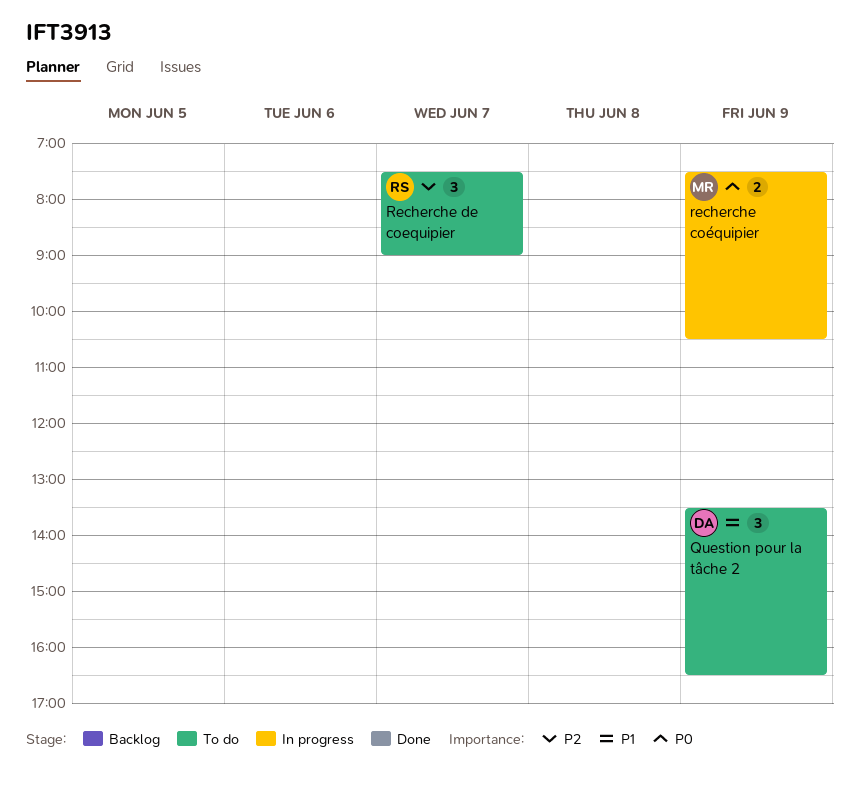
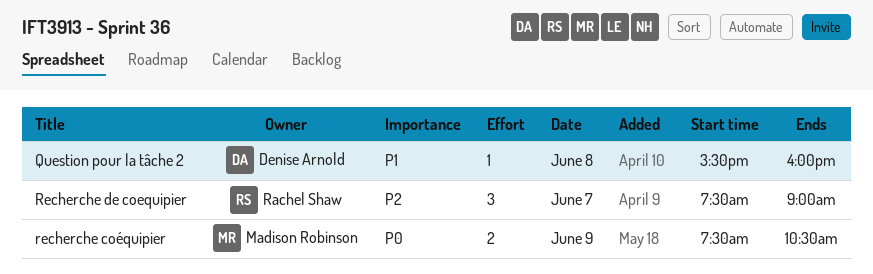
Question pour la tâche 2, estimate: 3 -> 1
Question pour la tâche 2, day: Jun 9 -> Jun 8
Question pour la tâche 2, begins: 13:30 -> 15:30
Question pour la tâche 2, ends: 16:30 -> 16:00

